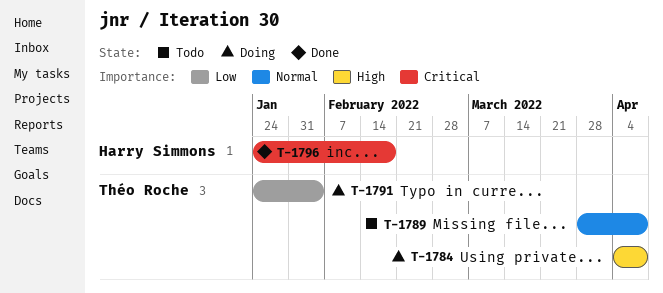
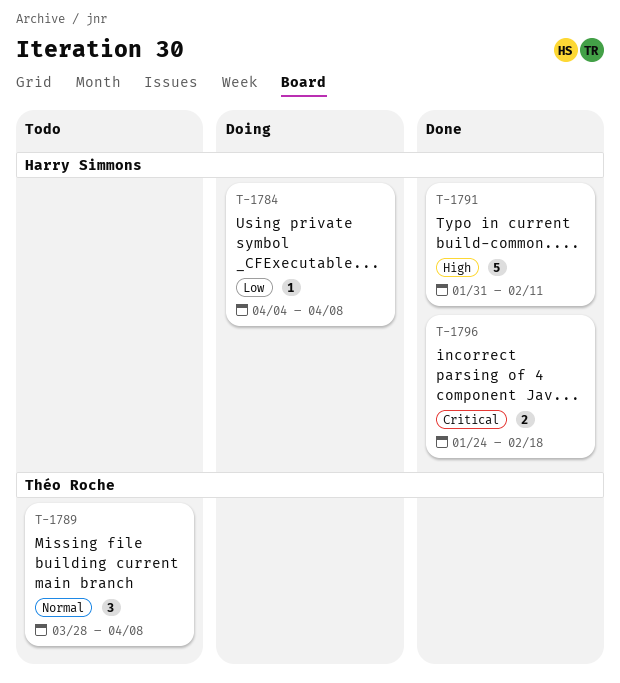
T-1784, owner: Théo Roche -> Harry Simmons
T-1784, priority: High -> Low
T-1791, status: Doing -> Done
T-1791, owner: Théo Roche -> Harry Simmons
T-1791, priority: Low -> High
T-1791, start: Jan 24 -> Jan 31
T-1791, due: Feb 4 -> Feb 11

